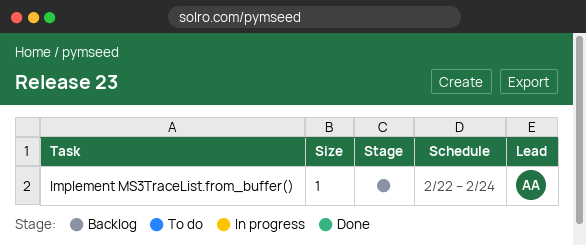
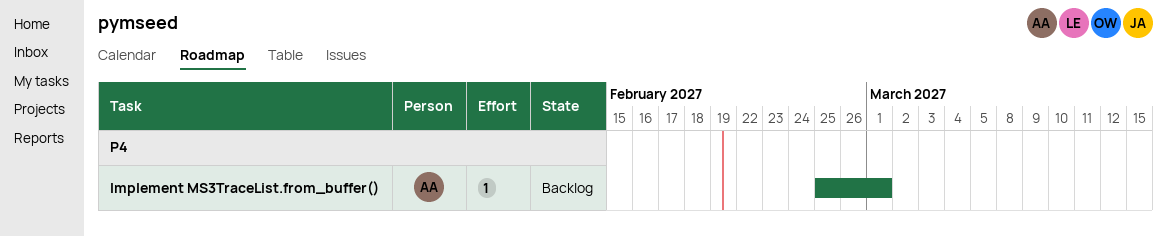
Implement MS3TraceList.from_buffer(), start: Feb 22 -> Feb 25
Implement MS3TraceList.from_buffer(), due: Feb 24 -> Mar 1

